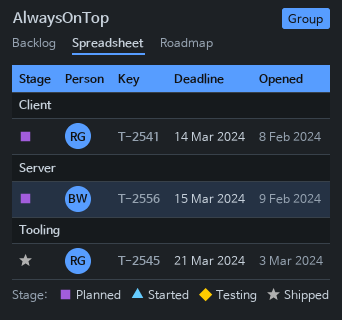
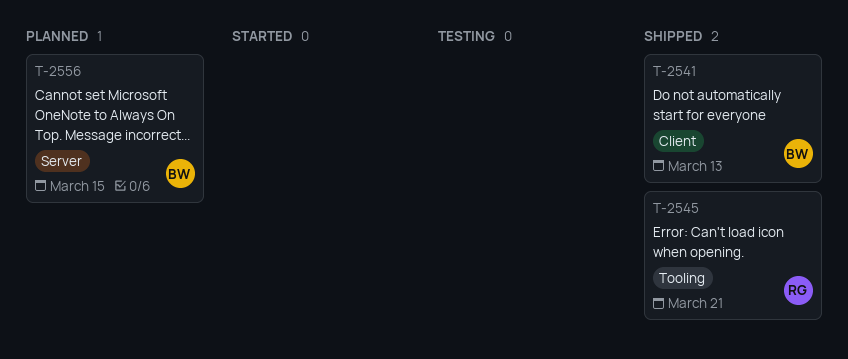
T-2541, status: Planned -> Shipped
T-2541, owner: RG -> BW
T-2541, due: Mar 14 -> Mar 13

